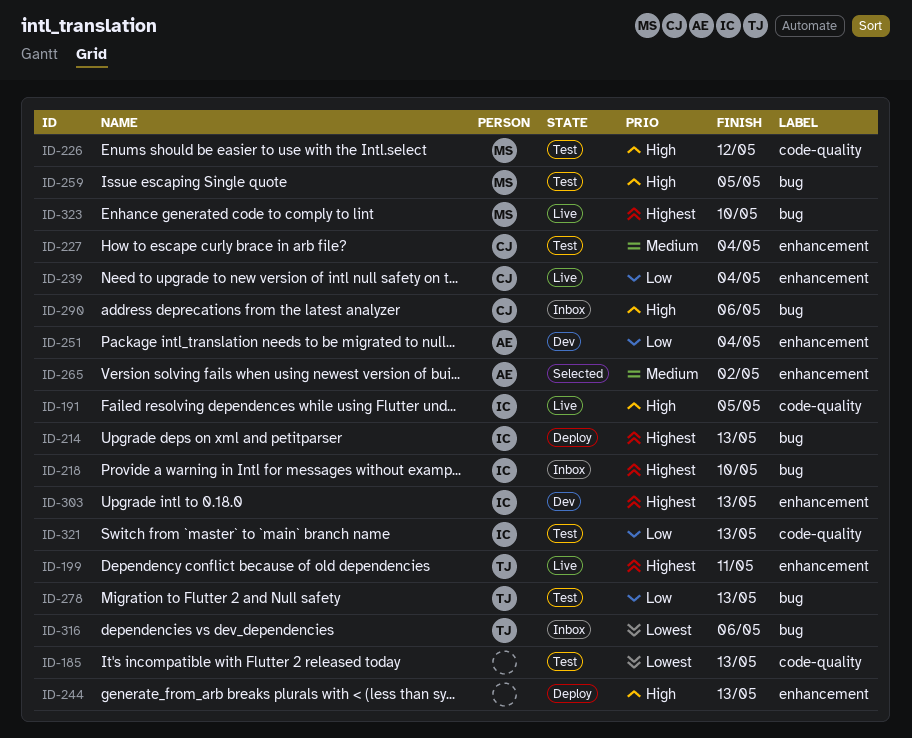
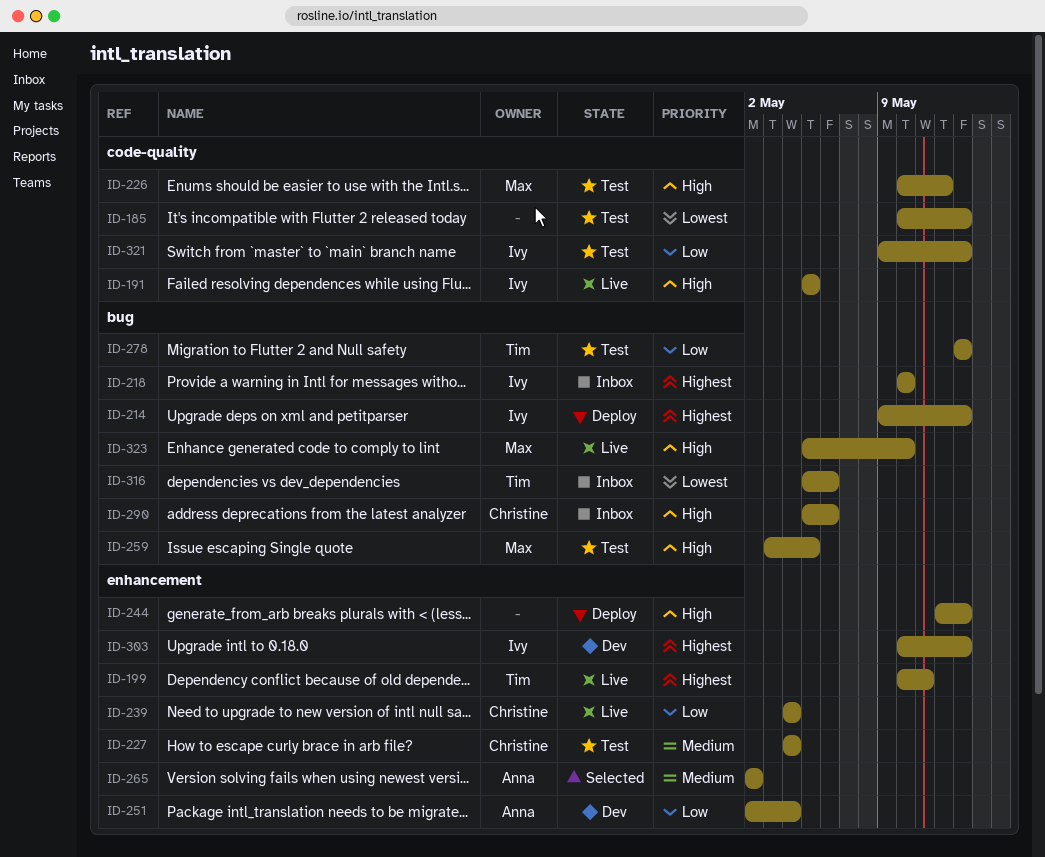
ID-323, priority: Highest -> High

